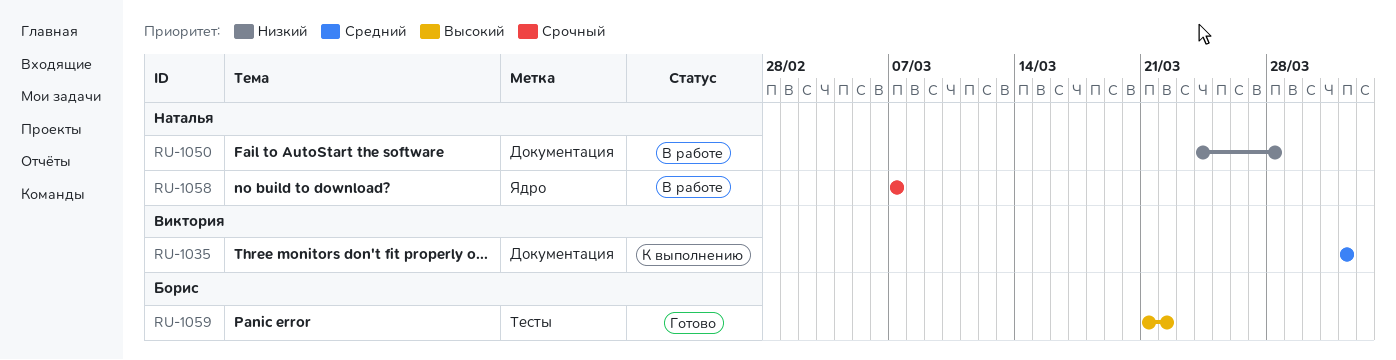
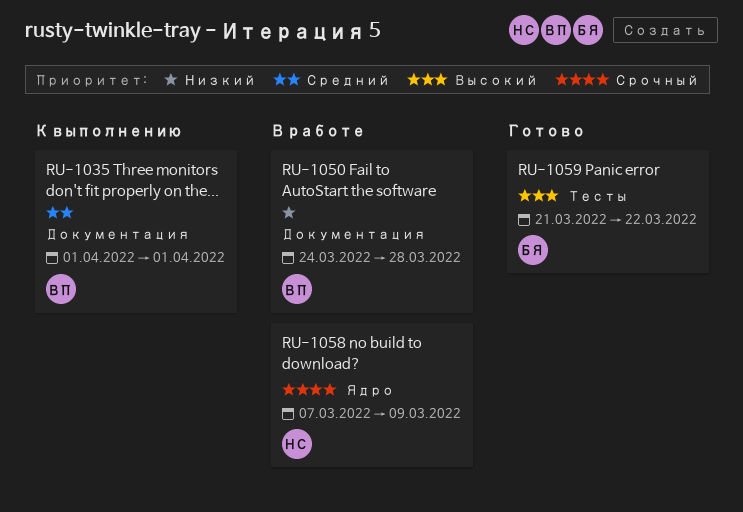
RU-1050, owner: Наталья -> Виктория
RU-1058, due: Mar 7 -> Mar 9

